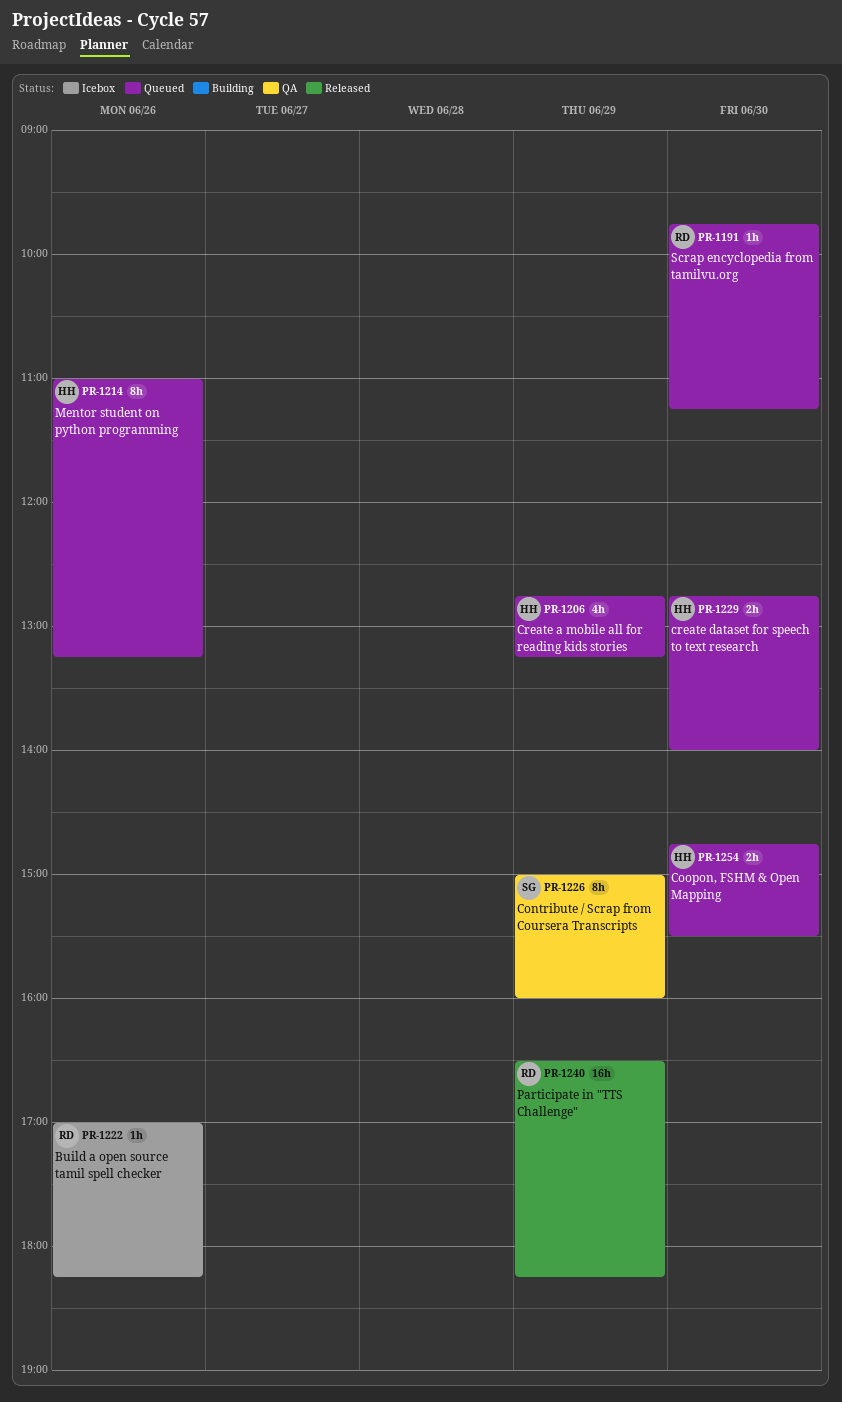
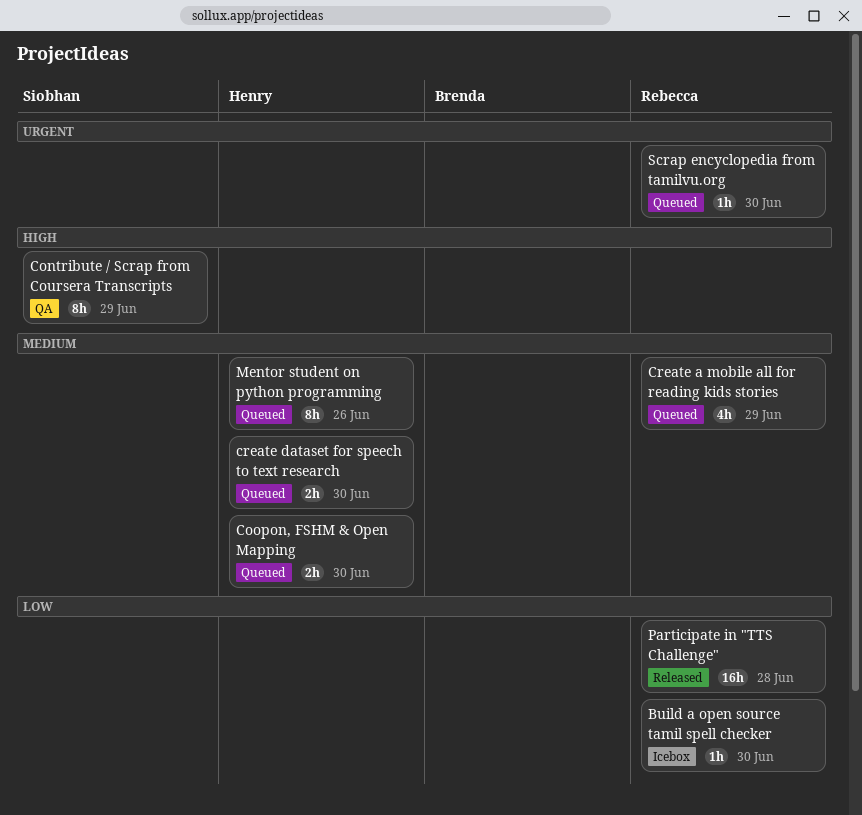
Build a open source tamil spell checker, day: Jun 26 -> Jun 30
Create a mobile all for reading kids stories, owner: Henry -> Rebecca
Participate in "TTS Challenge", day: Jun 29 -> Jun 28

